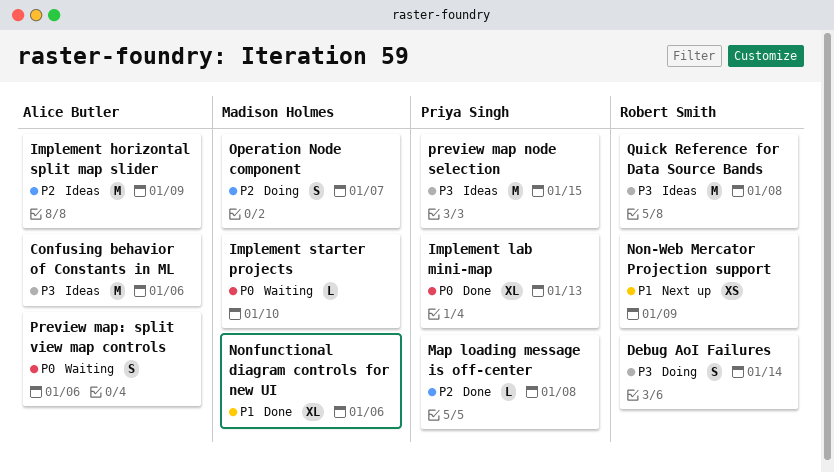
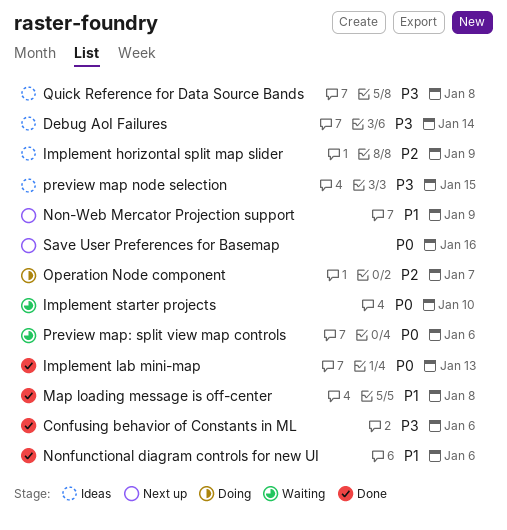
Confusing behavior of Constants in ML, status: Ideas -> Done
Debug AoI Failures, status: Doing -> Ideas
Map loading message is off-center, priority: P2 -> P1
Save User Preferences for Basemap: none -> present

